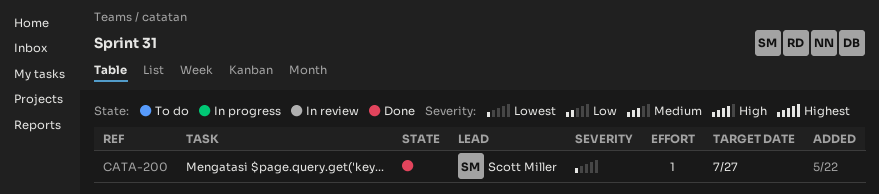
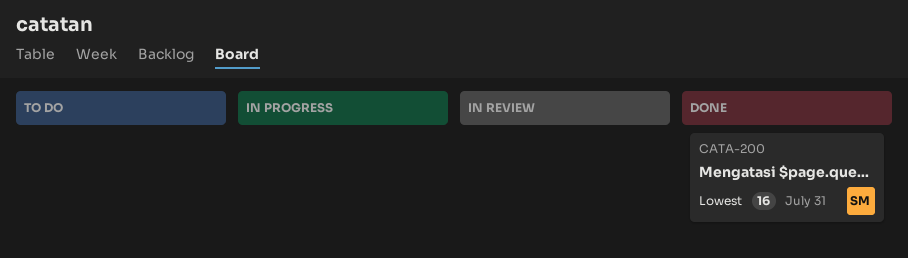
CATA-200, estimate: 1 -> 16
CATA-200, due: Jul 27 -> Jul 31

